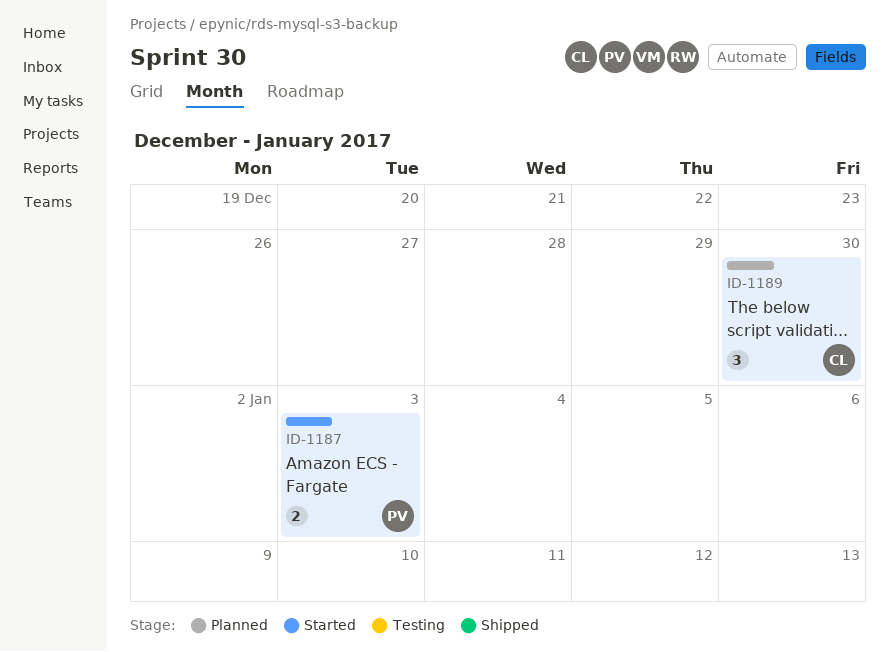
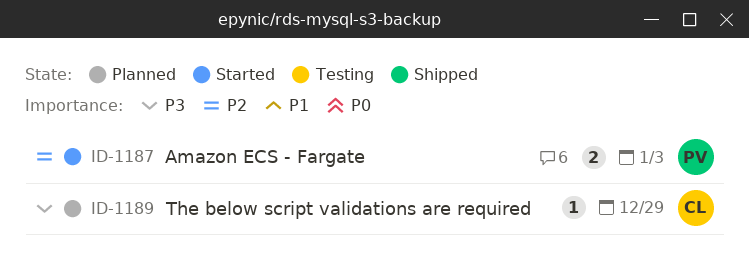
ID-1189, estimate: 3 -> 1
ID-1189, due: Dec 30 -> Dec 29

